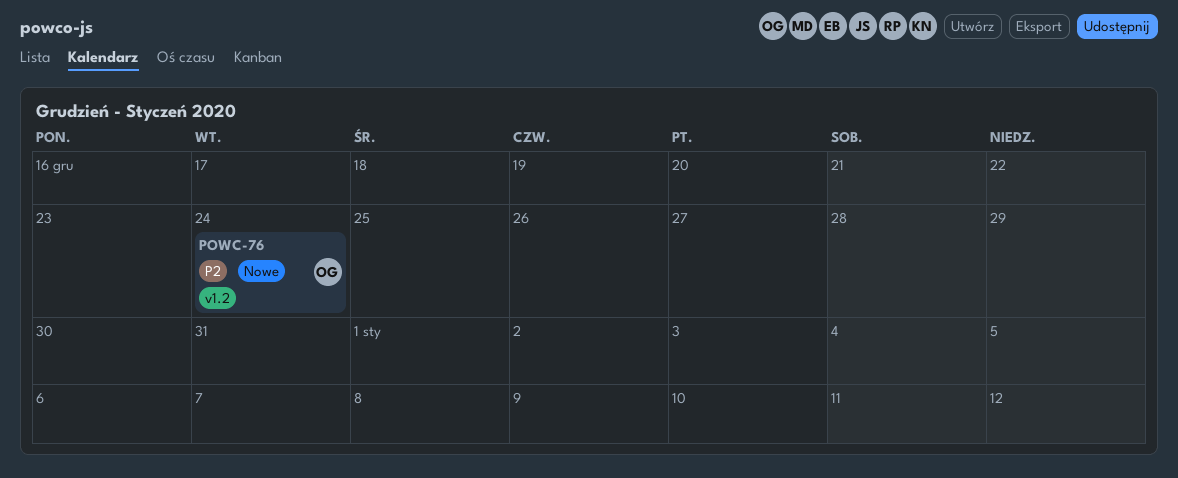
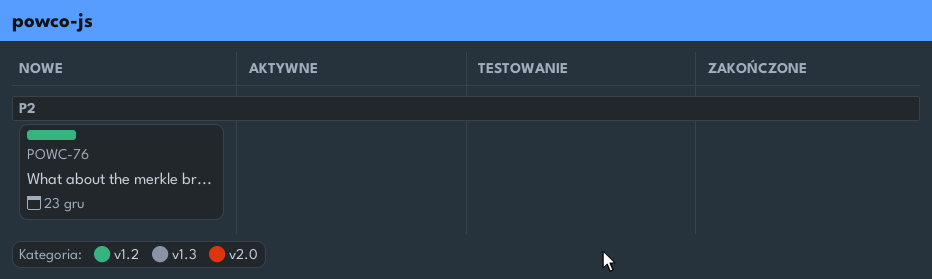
POWC-76, due: Dec 24 -> Dec 23

